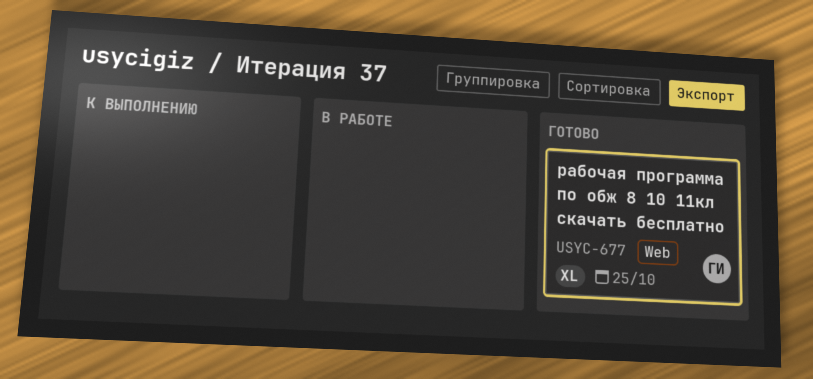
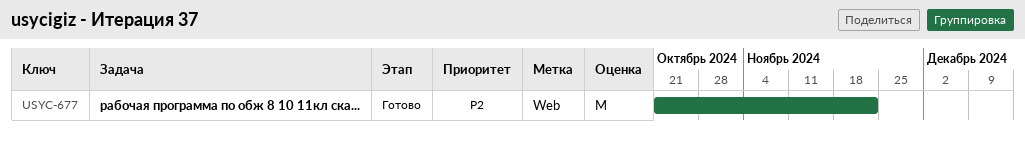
USYC-677, estimate: XL -> M
USYC-677, due: Oct 25 -> Nov 22

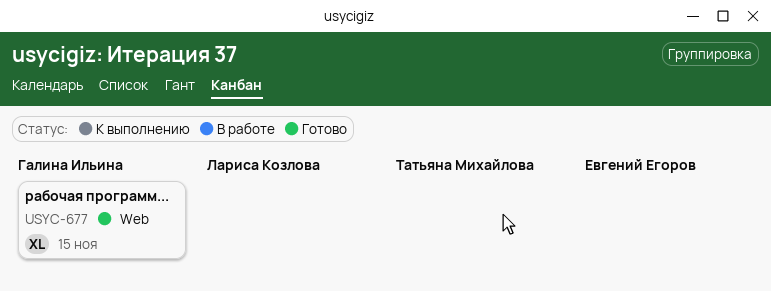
USYC-677, estimate: M -> XL
USYC-677, due: Nov 22 -> Nov 15

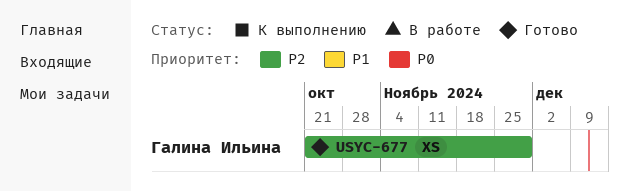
USYC-677, estimate: XL -> XS
USYC-677, due: Nov 15 -> Nov 29

